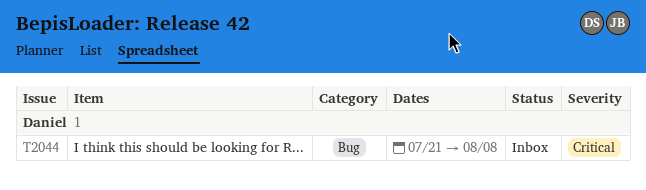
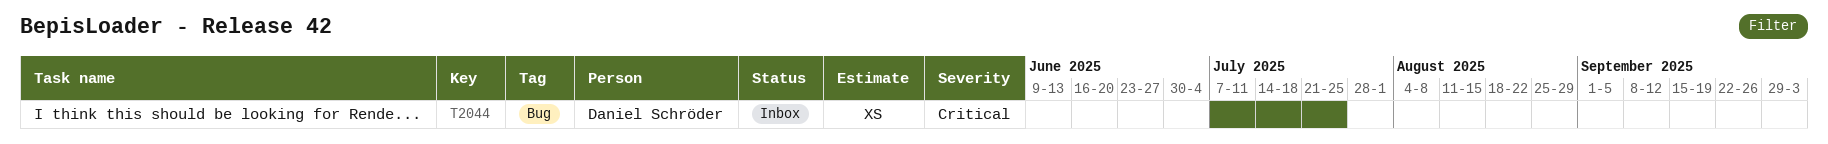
T2044, start: Jul 21 -> Jul 7
T2044, due: Aug 8 -> Jul 25

